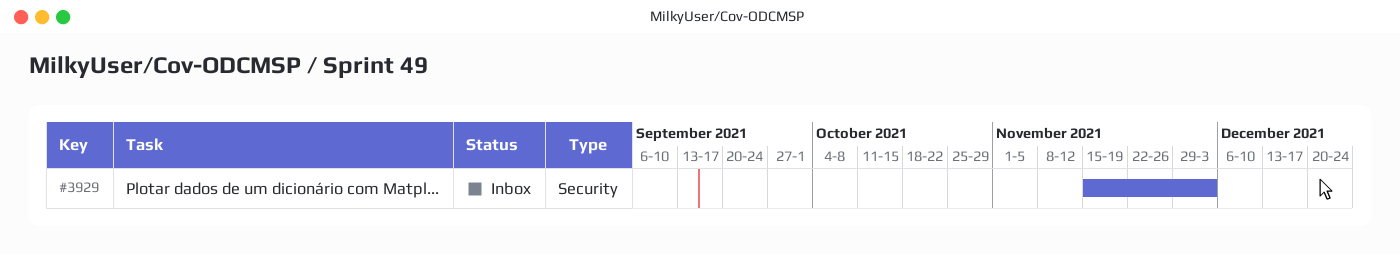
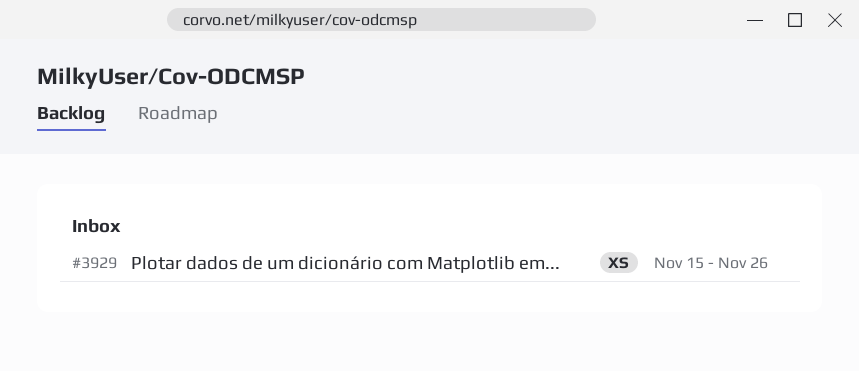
#3929, due: Dec 3 -> Nov 26

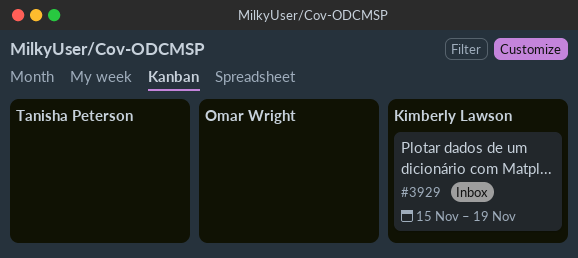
#3929, due: Nov 26 -> Nov 19

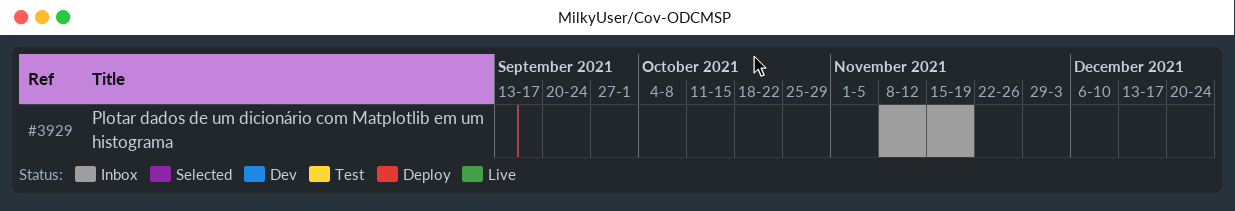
#3929, start: Nov 15 -> Nov 8

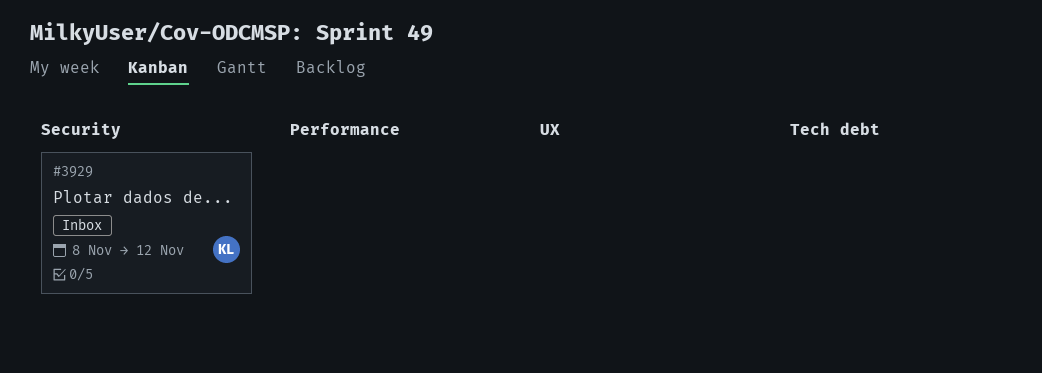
#3929, due: Nov 19 -> Nov 12

